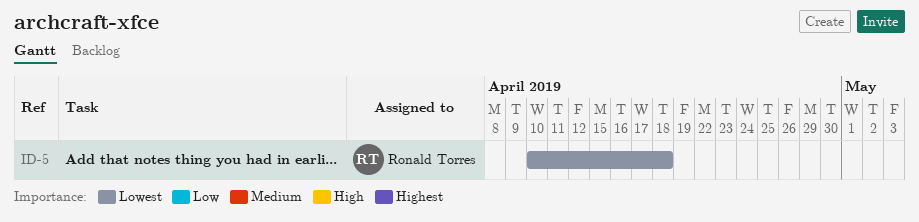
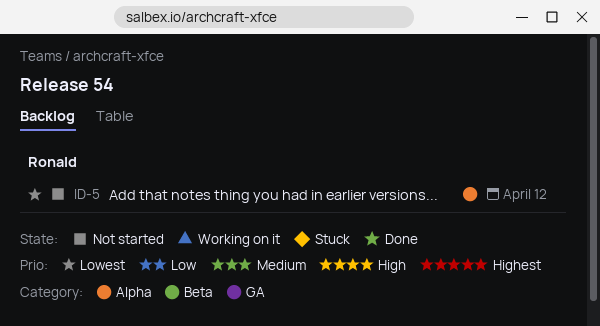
ID-5, due: Apr 18 -> Apr 12

